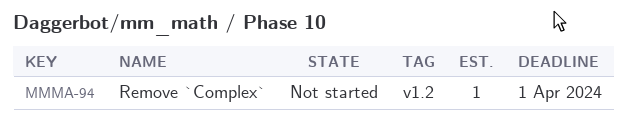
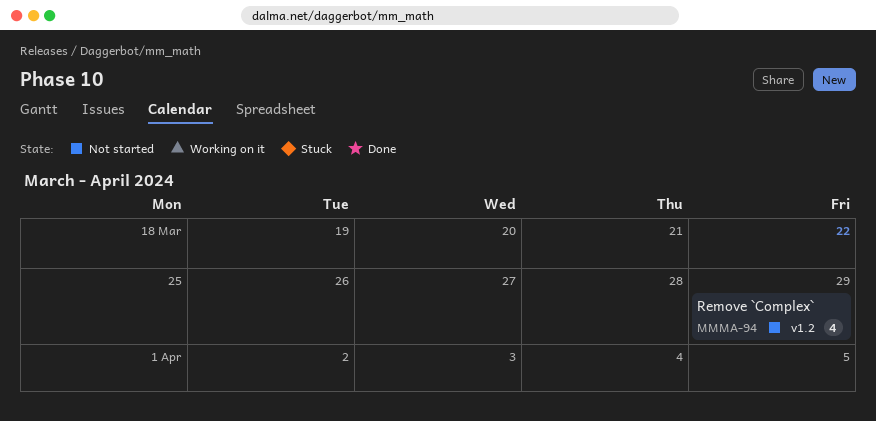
MMMA-94, estimate: 1 -> 4
MMMA-94, due: Apr 1 -> Mar 29

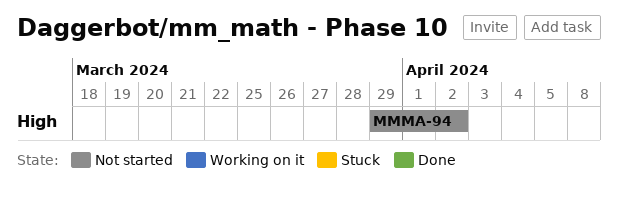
MMMA-94, due: Mar 29 -> Apr 2

